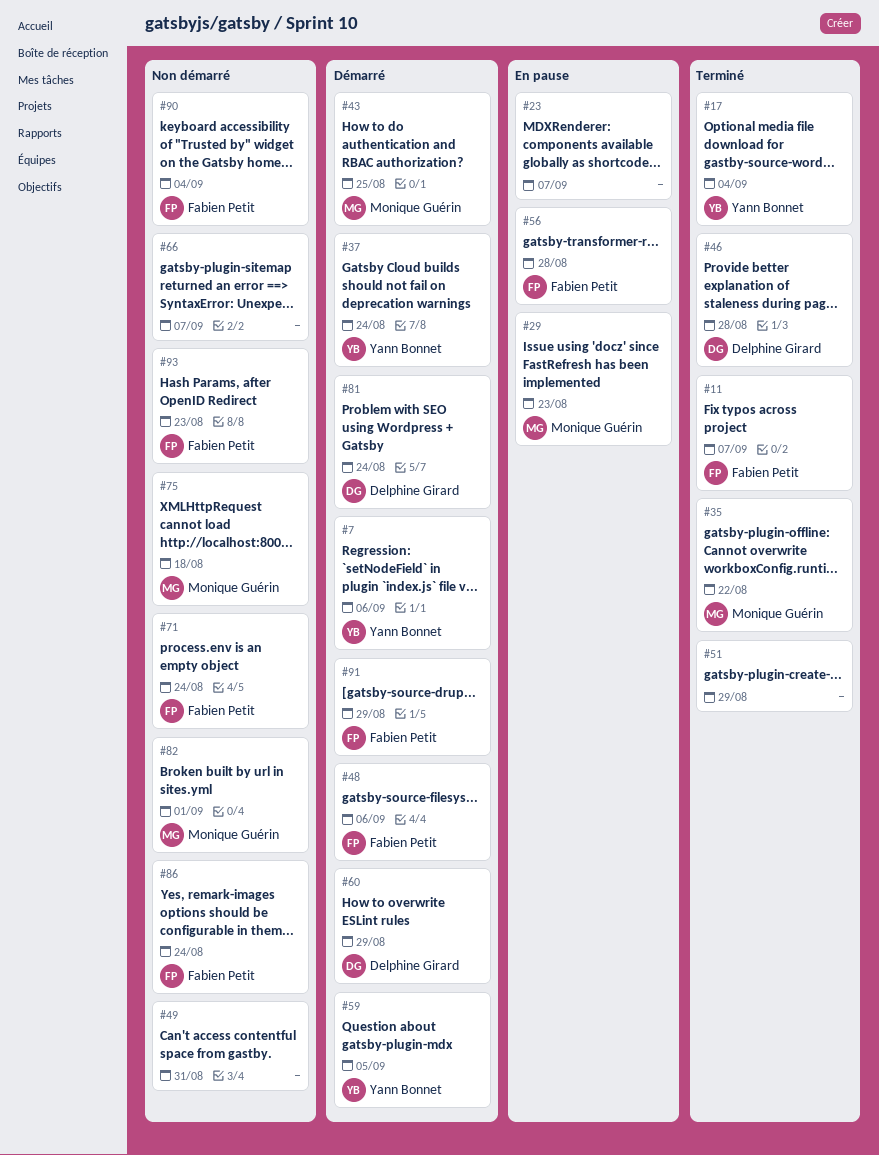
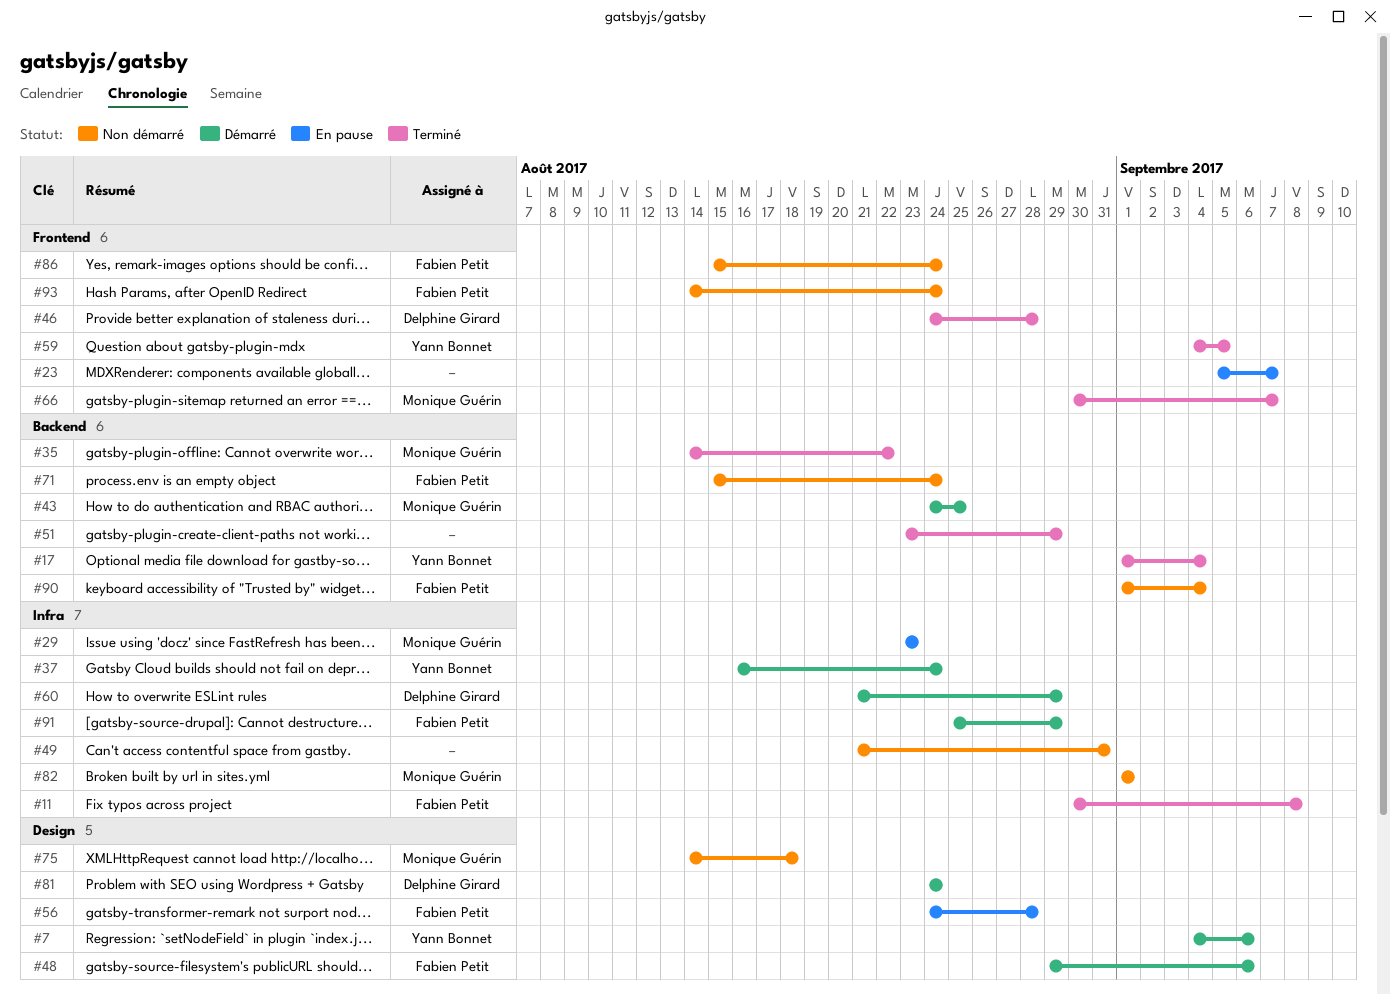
#11, due: Sep 7 -> Sep 8
#59, status: Démarré -> Terminé
#66, status: Non démarré -> Terminé
#66, owner: none -> Monique Guérin
#93, due: Aug 23 -> Aug 24

